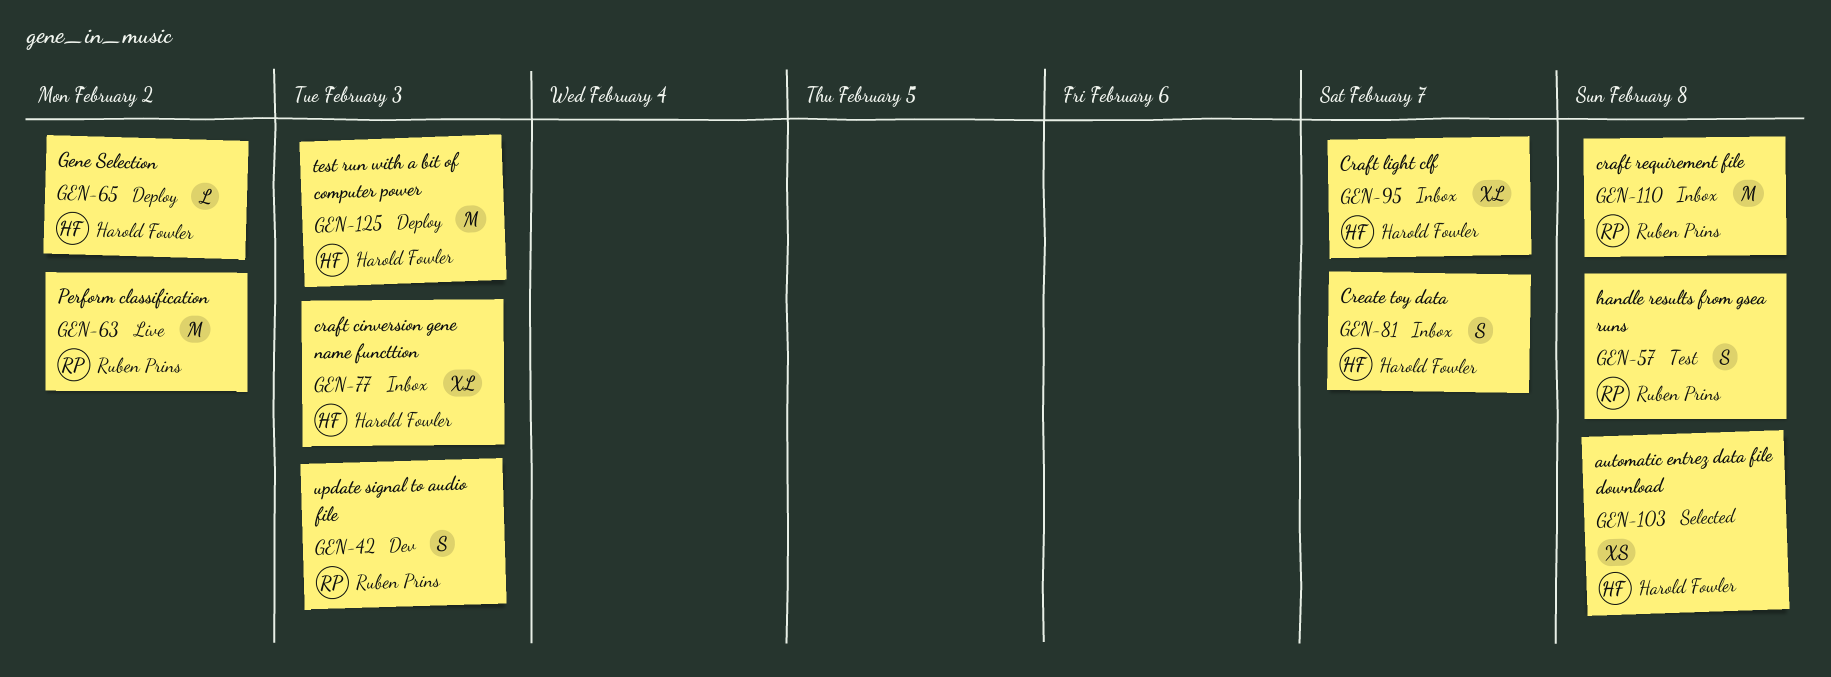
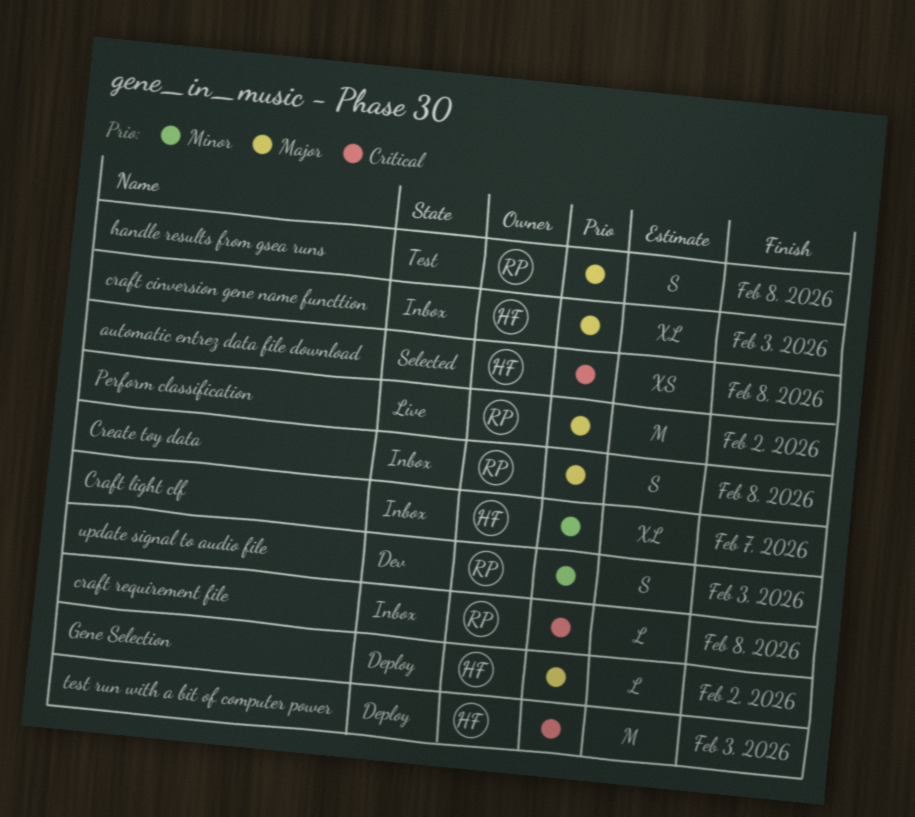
craft requirement file, estimate: M -> L
Create toy data, owner: Harold Fowler -> Ruben Prins
Create toy data, due: Feb 7 -> Feb 8

